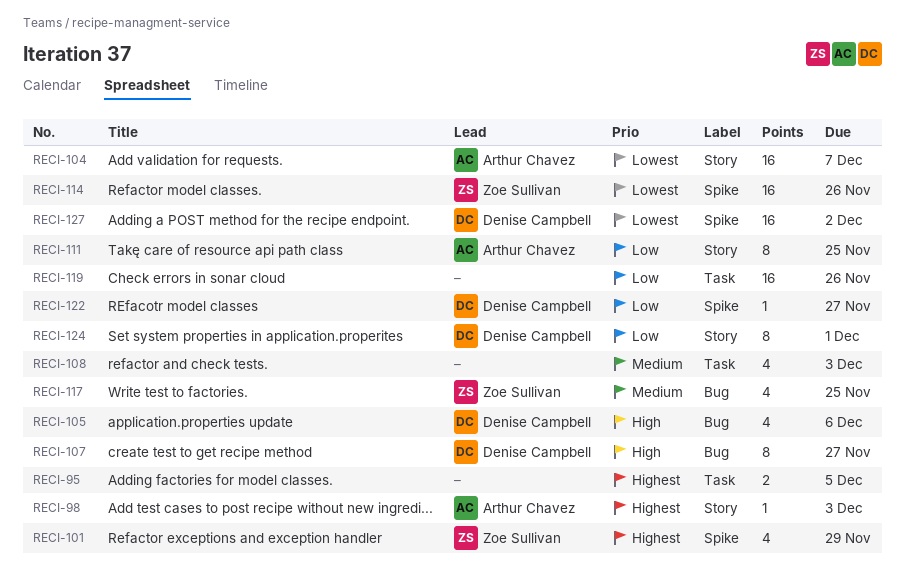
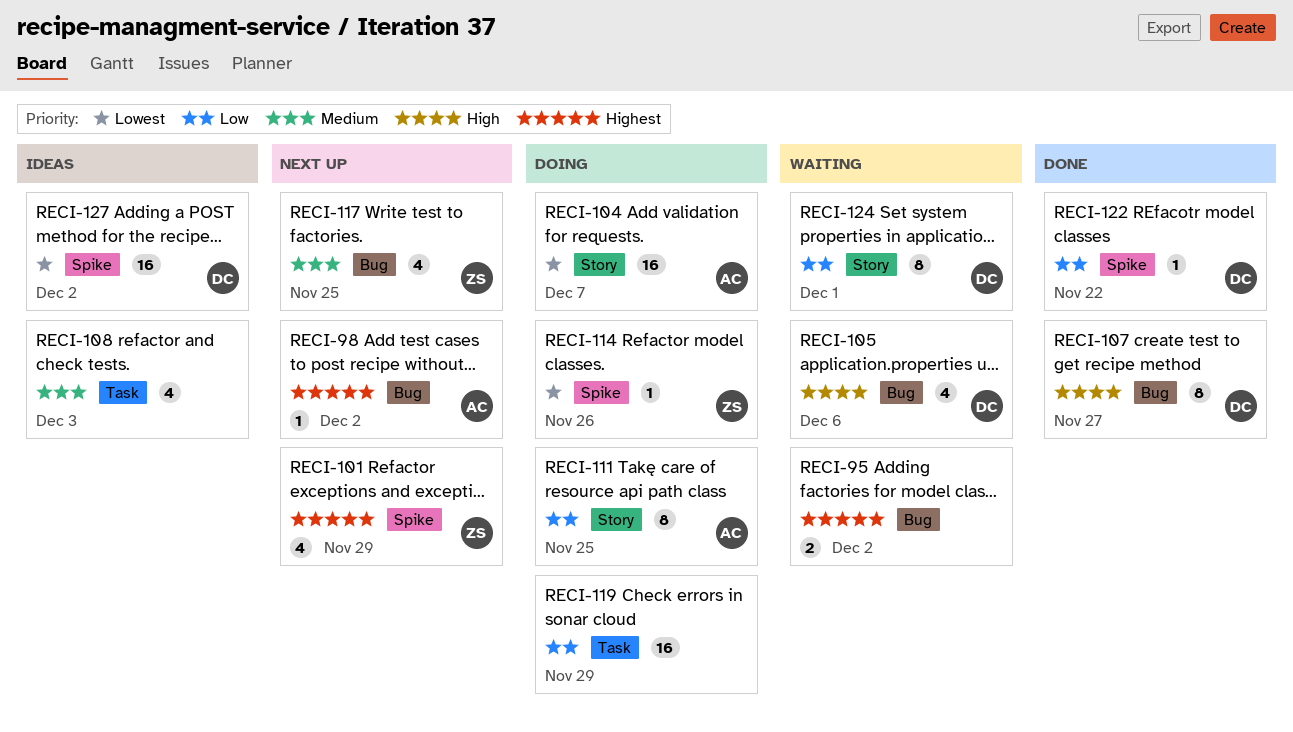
RECI-95, label: Task -> Bug
RECI-95, due: Dec 5 -> Dec 2
RECI-98, label: Story -> Bug
RECI-98, due: Dec 3 -> Dec 2
RECI-114, estimate: 16 -> 1
RECI-119, due: Nov 26 -> Nov 29
RECI-122, due: Nov 27 -> Nov 22

